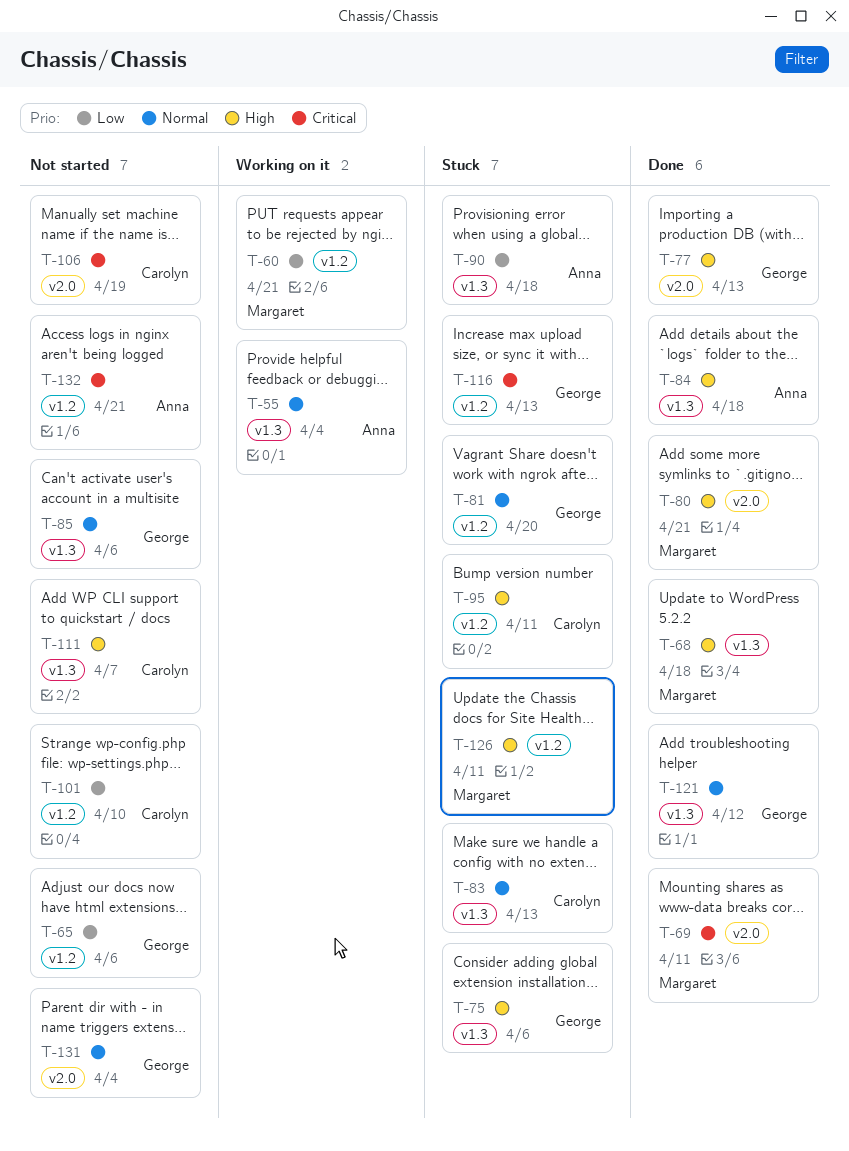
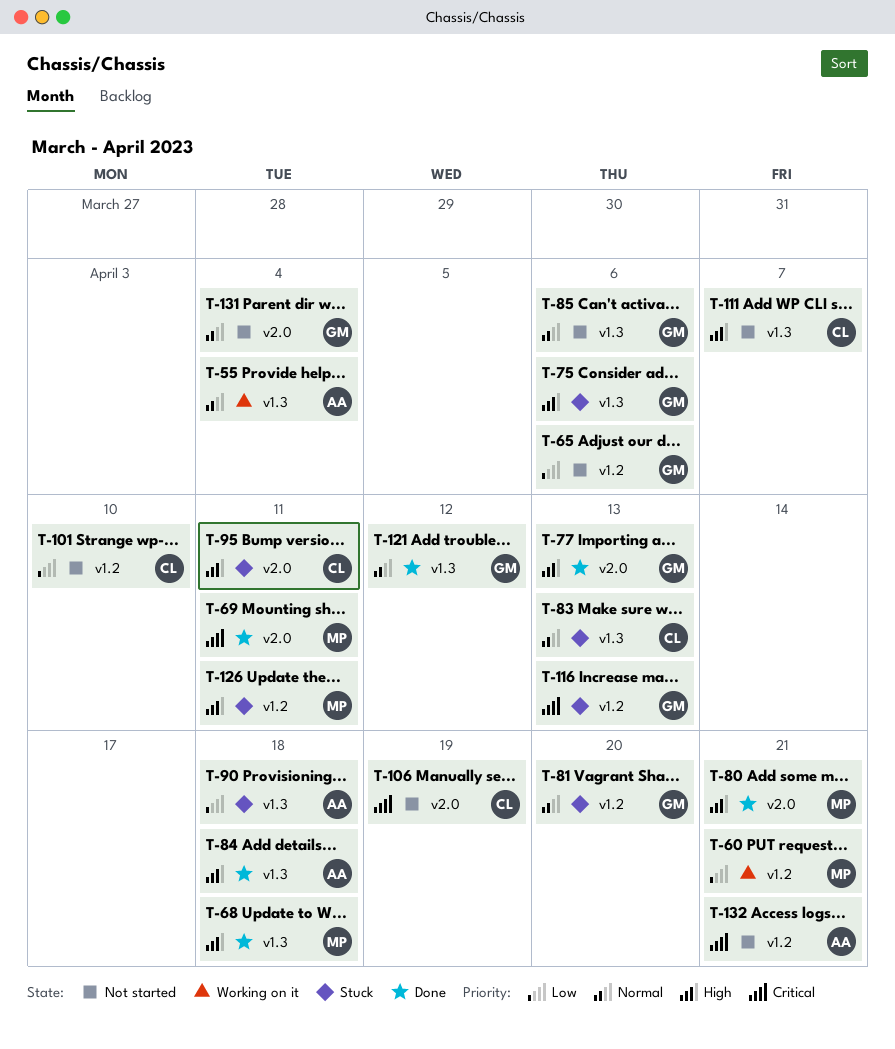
T-95, label: v1.2 -> v2.0

